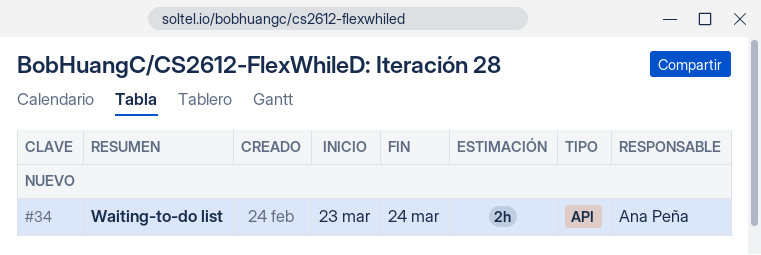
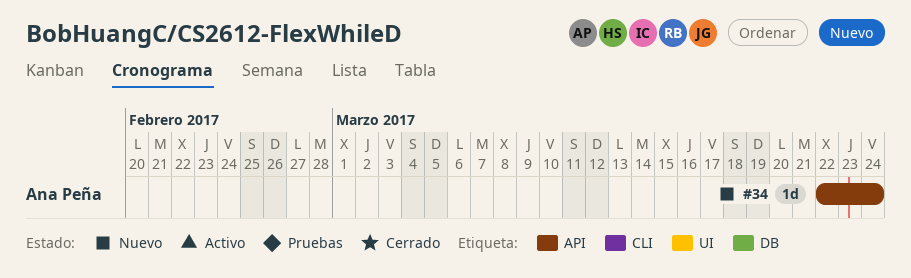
#34, estimate: 2h -> 1d
#34, start: Mar 23 -> Mar 22

